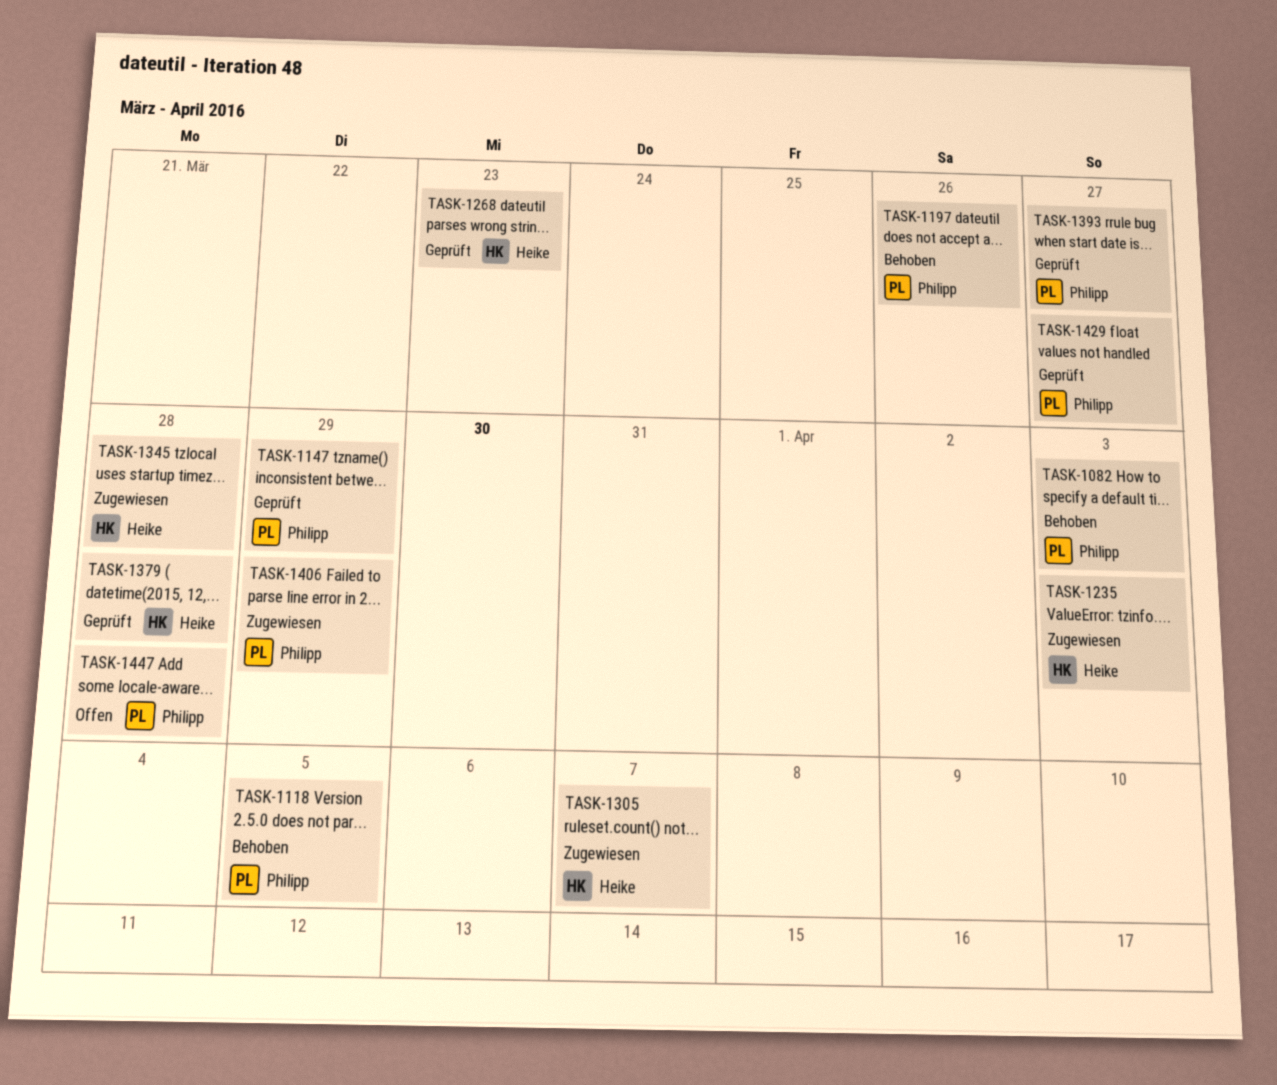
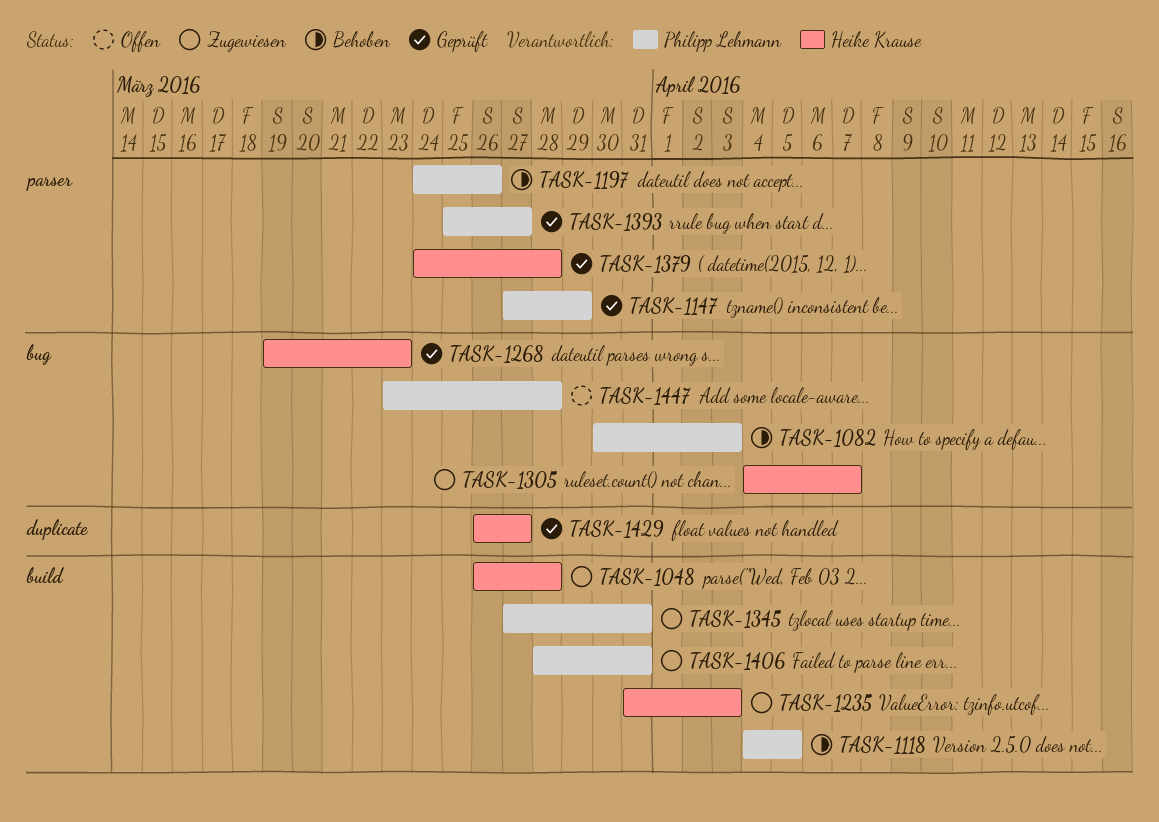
TASK-1048: none -> present
TASK-1345, owner: Heike Krause -> Philipp Lehmann
TASK-1345, due: Mar 28 -> Mar 31
TASK-1406, due: Mar 29 -> Mar 31
TASK-1429, owner: Philipp Lehmann -> Heike Krause

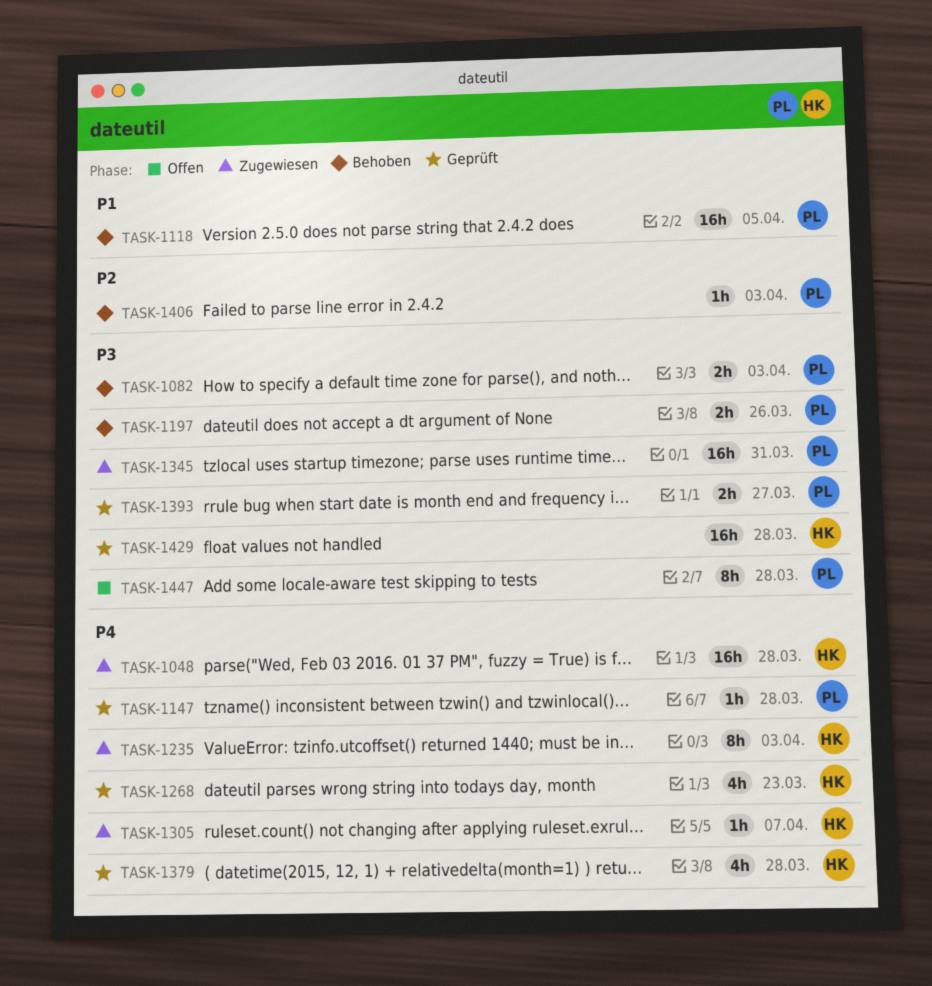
TASK-1147, due: Mar 29 -> Mar 28
TASK-1406, status: Zugewiesen -> Behoben
TASK-1406, due: Mar 31 -> Apr 3
TASK-1429, due: Mar 27 -> Mar 28

